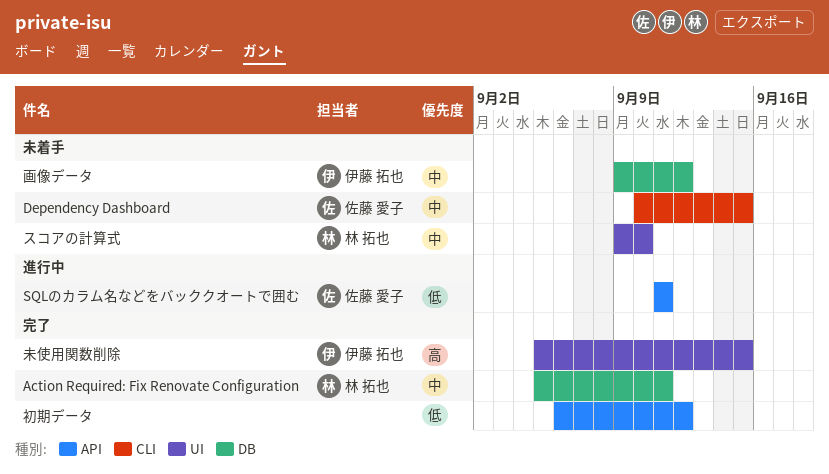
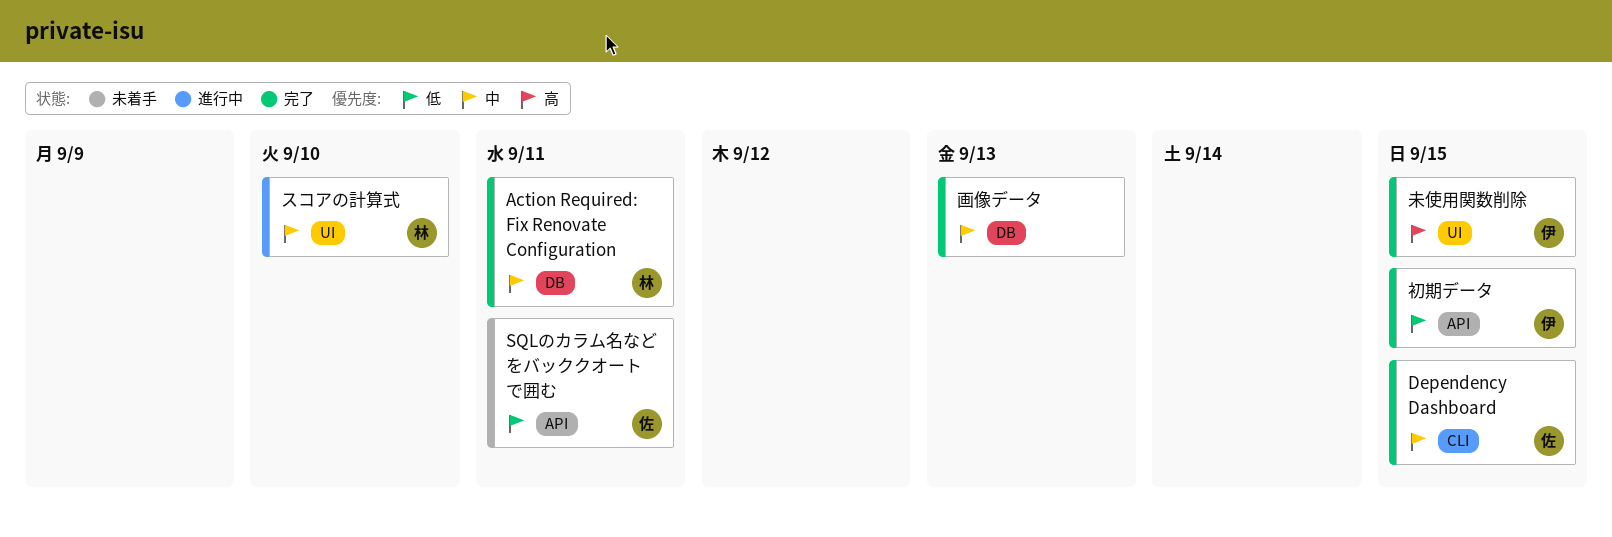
Dependency Dashboard, status: 未着手 -> 完了
SQLのカラム名などをバッククオートで囲む, status: 進行中 -> 未着手
スコアの計算式, status: 未着手 -> 進行中
初期データ, owner: none -> 伊藤 拓也
初期データ, due: Sep 12 -> Sep 15
画像データ, status: 未着手 -> 完了
画像データ, owner: 伊藤 拓也 -> none
画像データ, due: Sep 12 -> Sep 13

